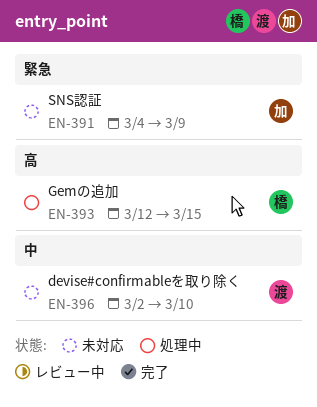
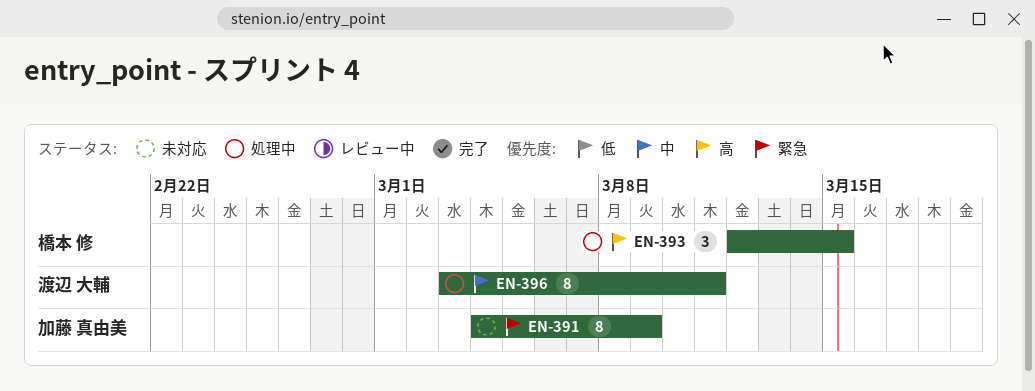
EN-396, status: 未対応 -> 処理中
EN-396, start: Mar 2 -> Mar 3
EN-396, due: Mar 10 -> Mar 11

